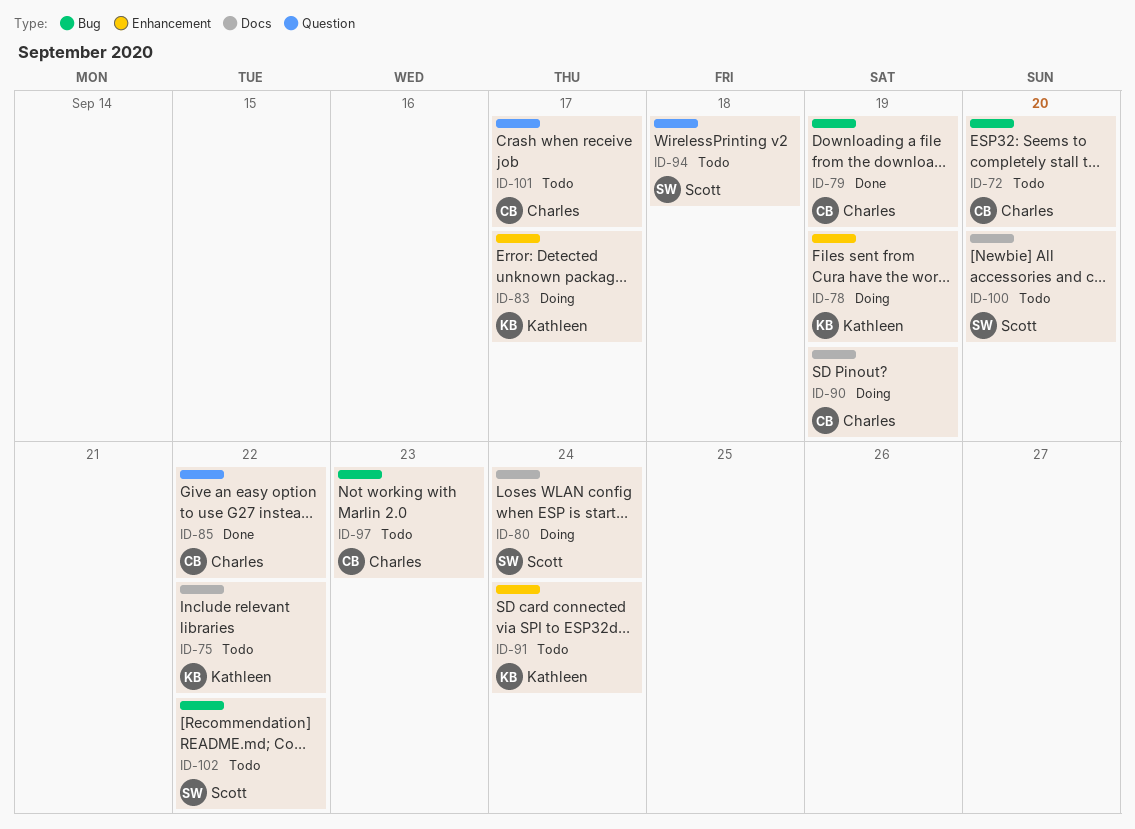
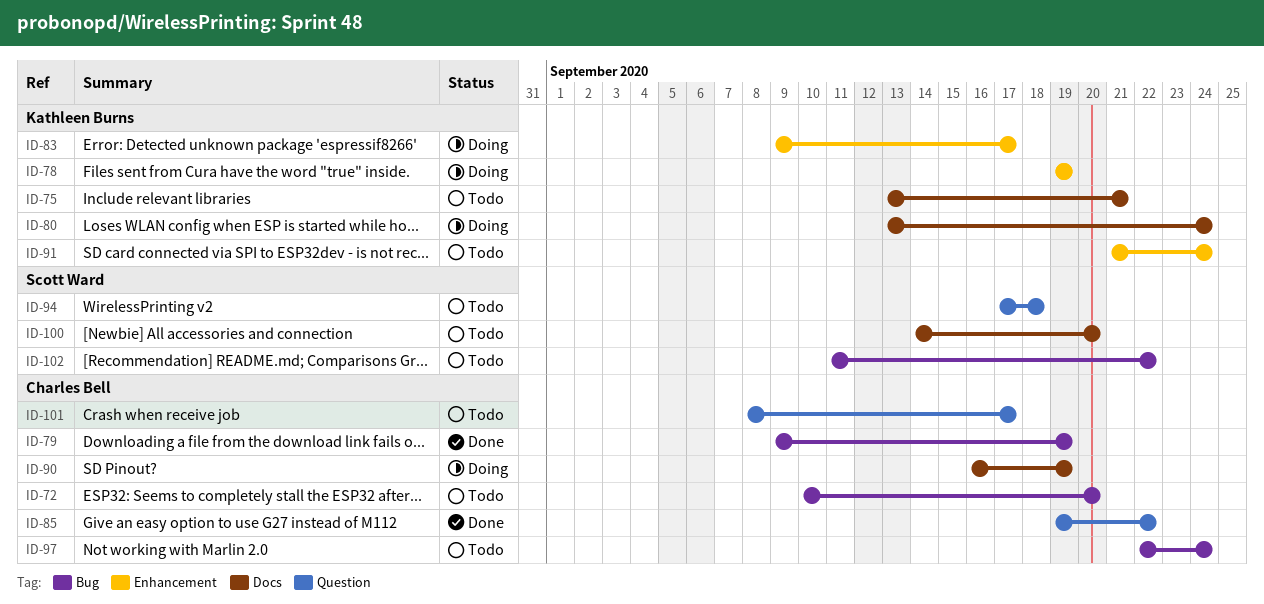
ID-75, due: Sep 22 -> Sep 21
ID-80, owner: Scott Ward -> Kathleen Burns
ID-97, due: Sep 23 -> Sep 24

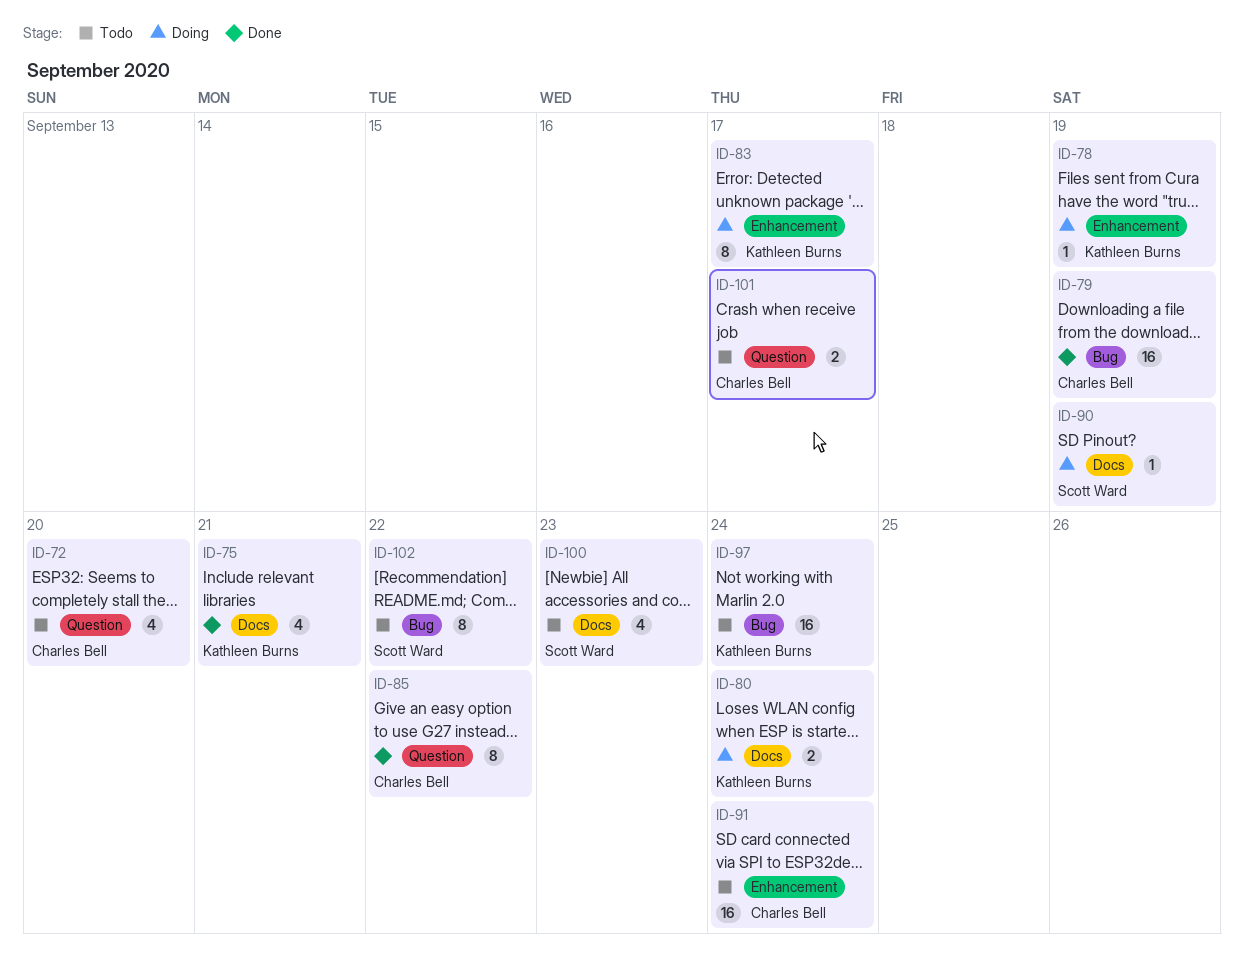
ID-72, label: Bug -> Question
ID-75, status: Todo -> Done
ID-90, owner: Charles Bell -> Scott Ward
ID-91, owner: Kathleen Burns -> Charles Bell
ID-94: present -> none
ID-97, owner: Charles Bell -> Kathleen Burns
ID-100, due: Sep 20 -> Sep 23

